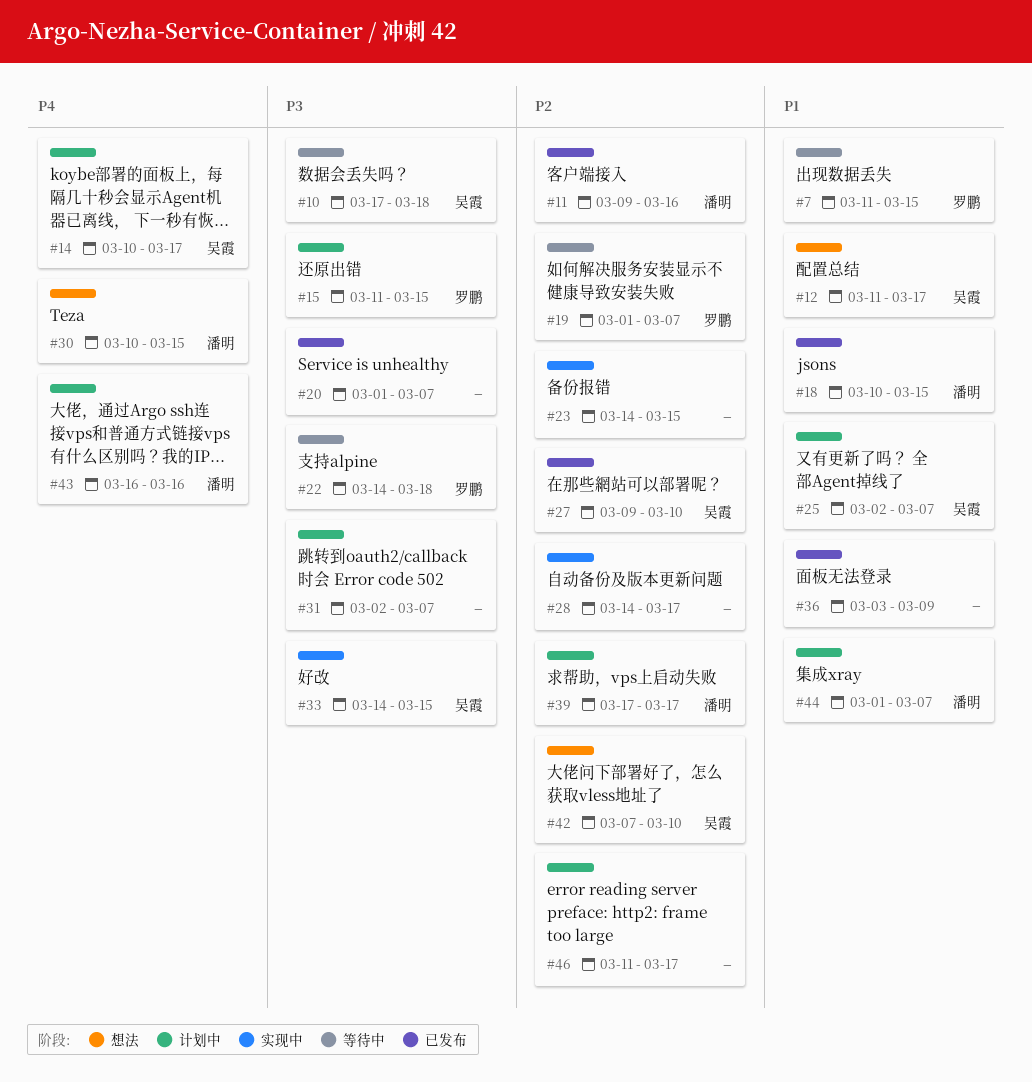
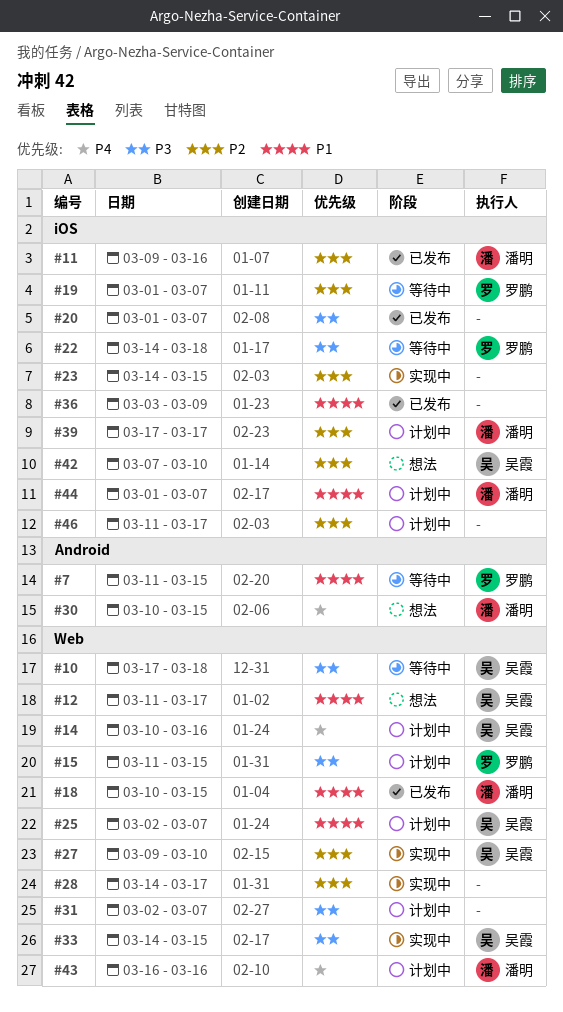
#14, due: Mar 17 -> Mar 16
#27, status: 已发布 -> 实现中

